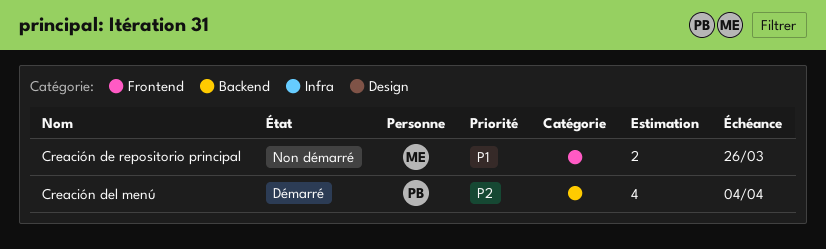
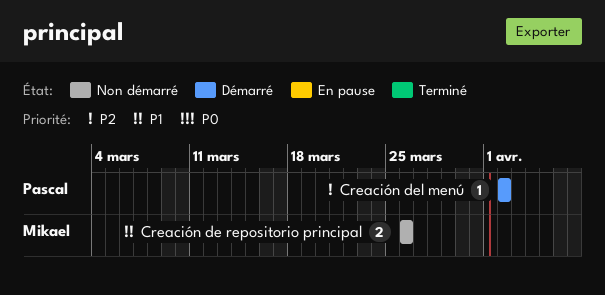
Creación del menú, estimate: 4 -> 1
Creación del menú, due: Apr 4 -> Apr 2

